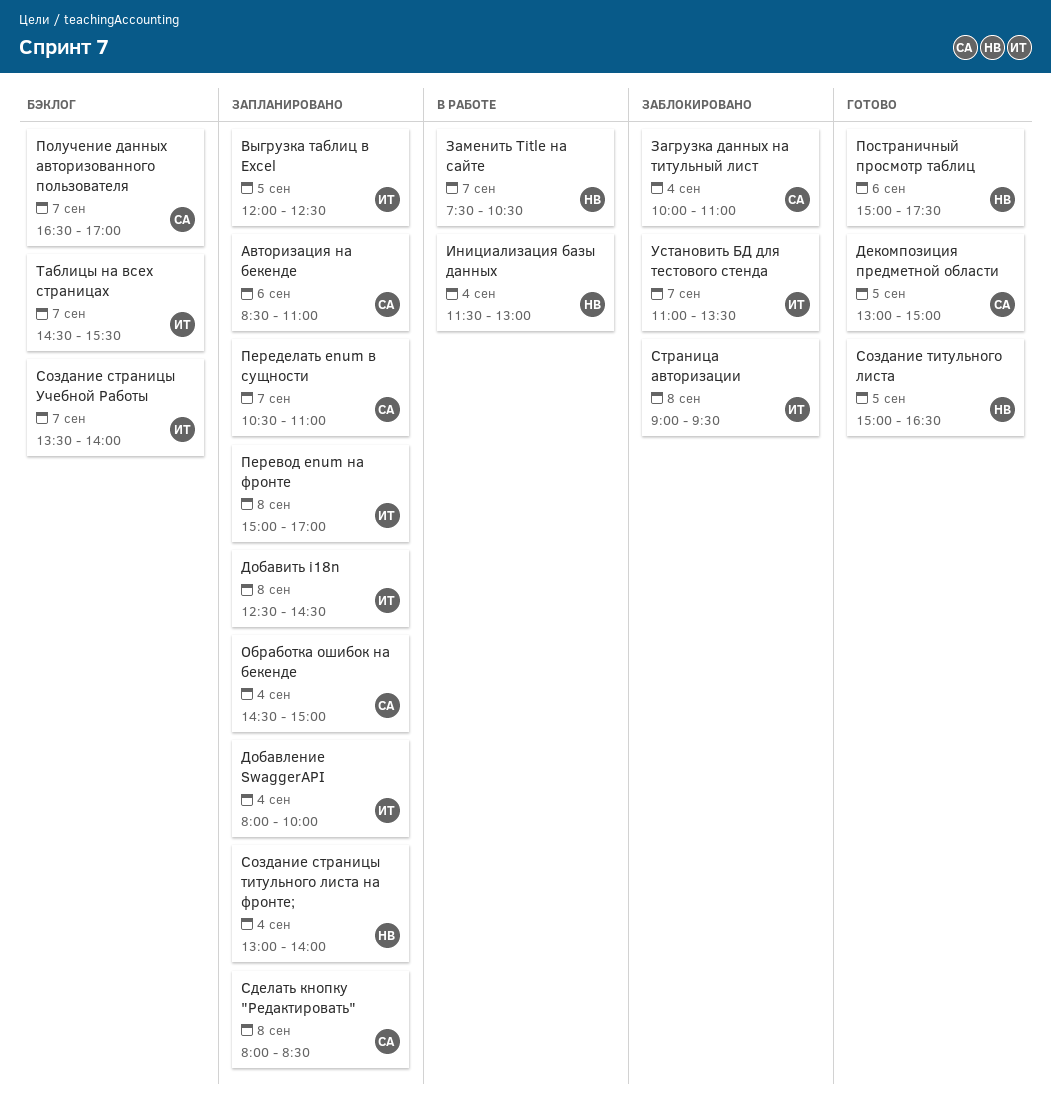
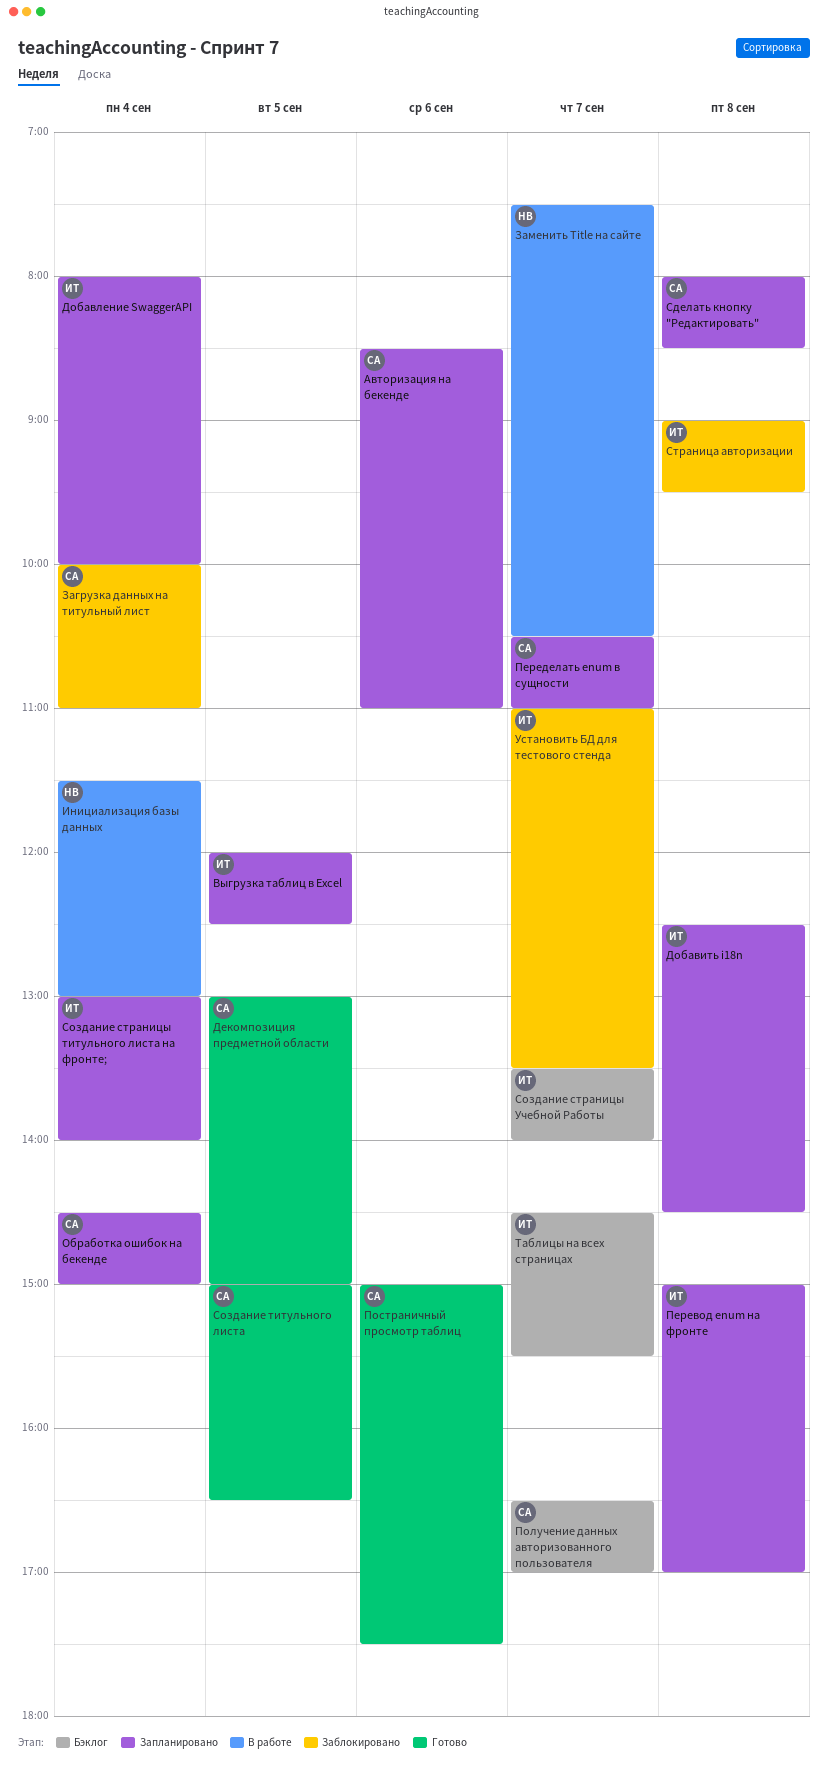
Постраничный просмотр таблиц, owner: НВ -> СА
Создание страницы титульного листа на фронте;, owner: НВ -> ИТ
Создание титульного листа, owner: НВ -> СА

